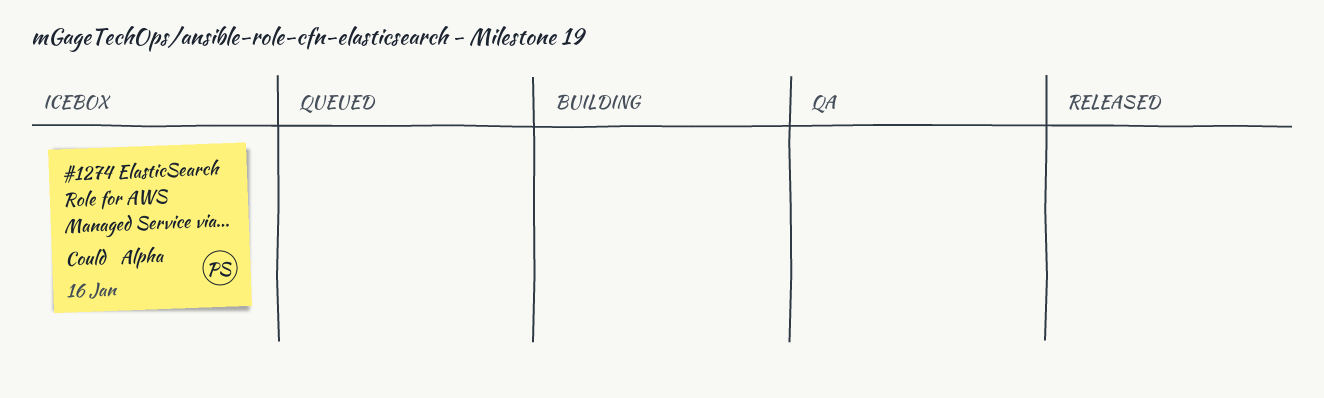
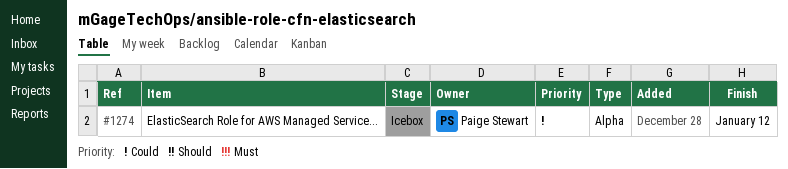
#1274, due: Jan 16 -> Jan 12

